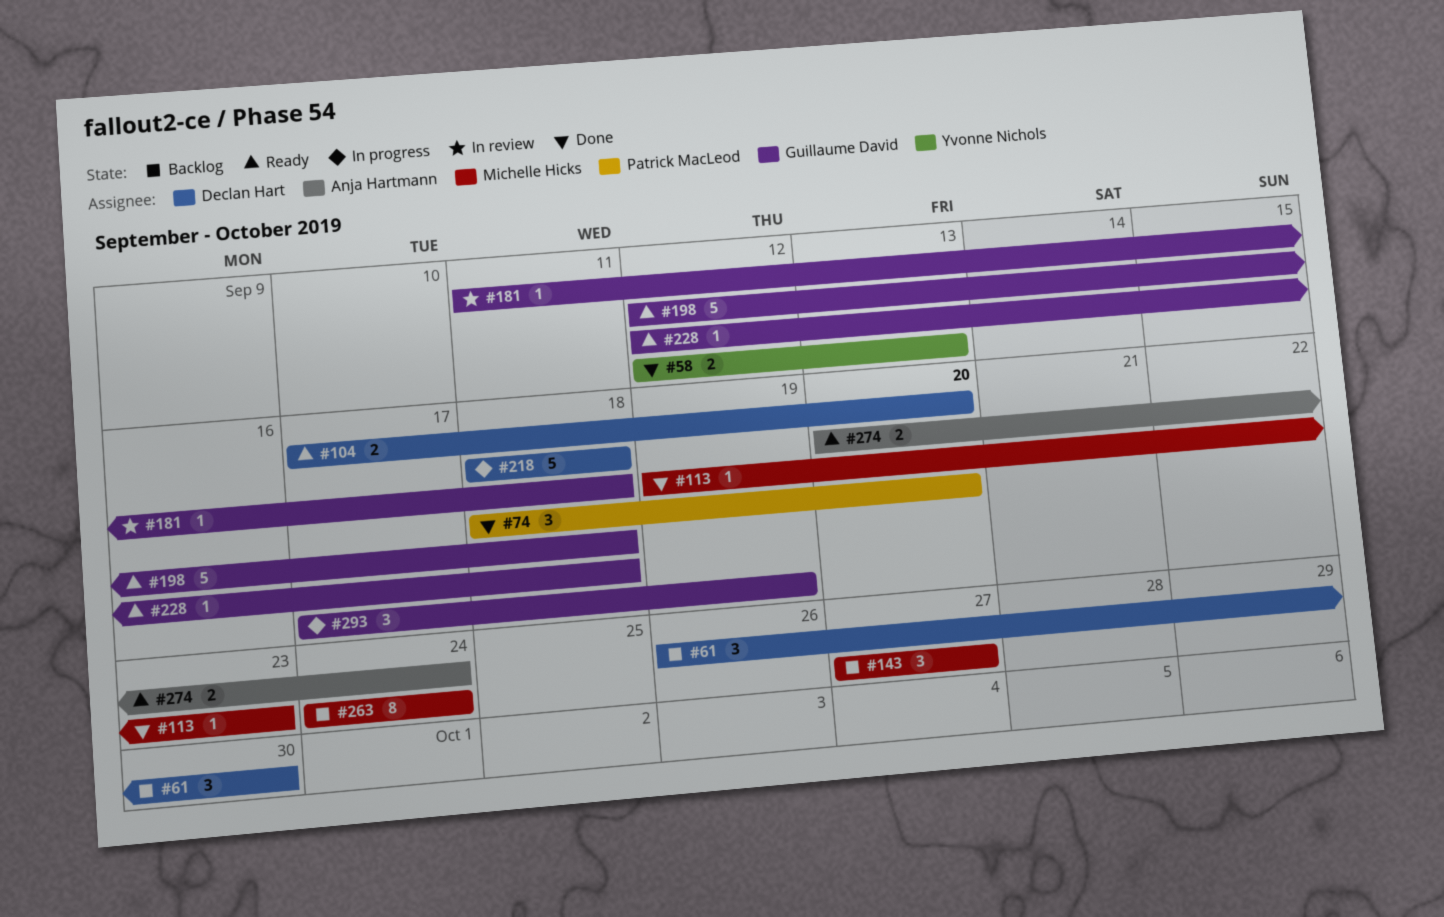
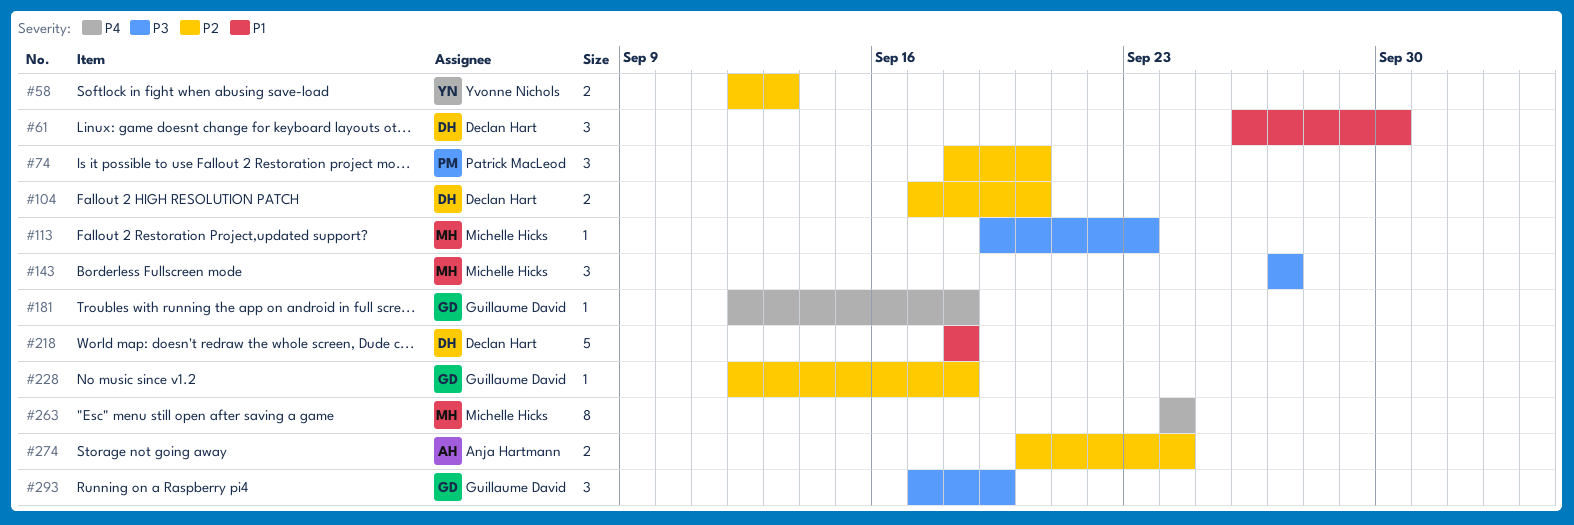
#181, start: Sep 11 -> Sep 12
#198: present -> none

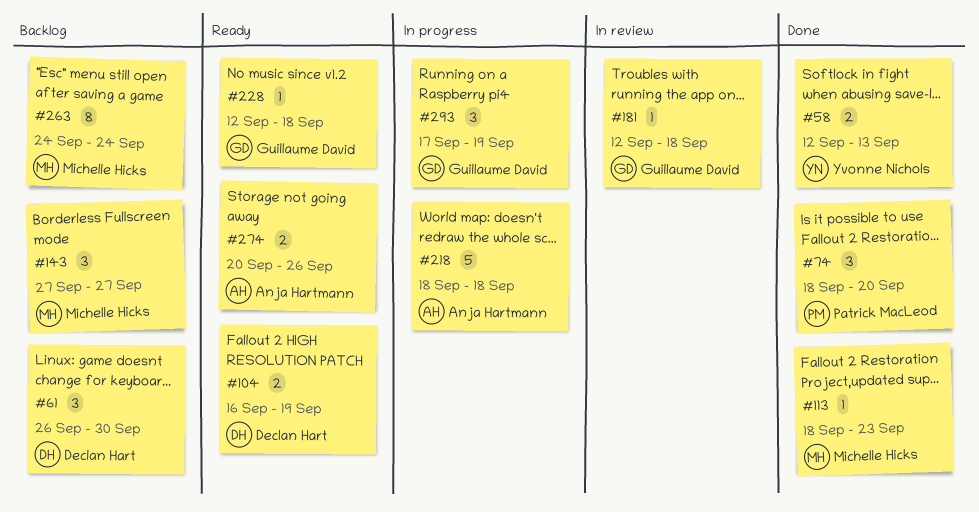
#104, start: Sep 17 -> Sep 16
#104, due: Sep 20 -> Sep 19
#113, start: Sep 19 -> Sep 18
#218, owner: Declan Hart -> Anja Hartmann
#274, due: Sep 24 -> Sep 26

